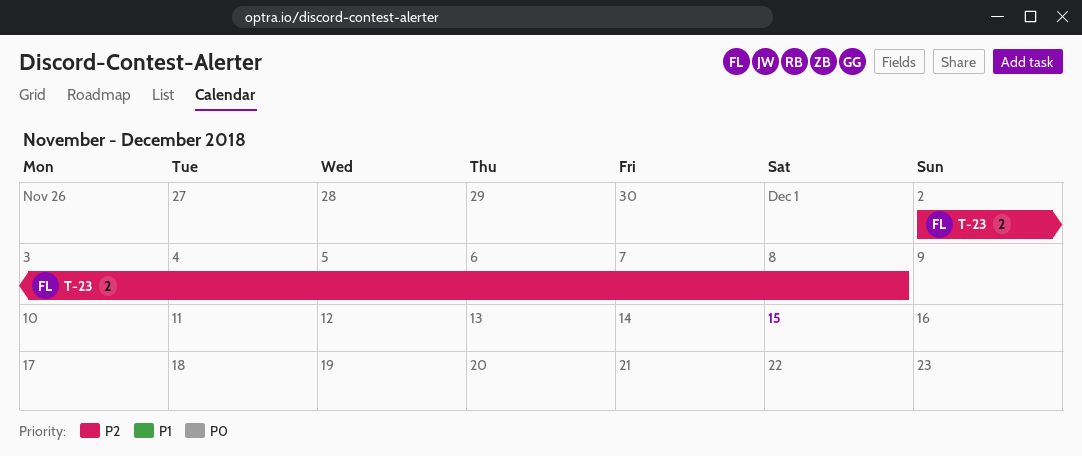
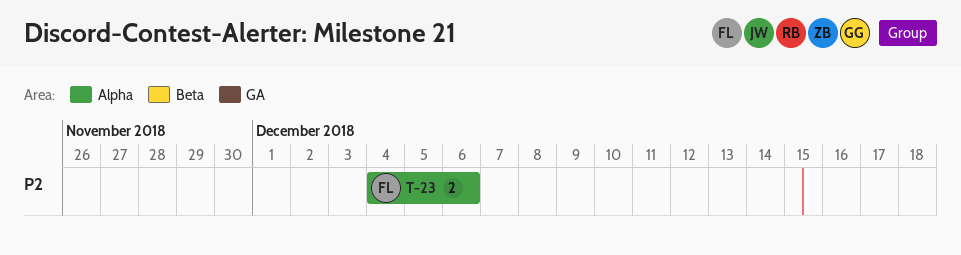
T-23, start: Dec 2 -> Dec 4
T-23, due: Dec 8 -> Dec 6

